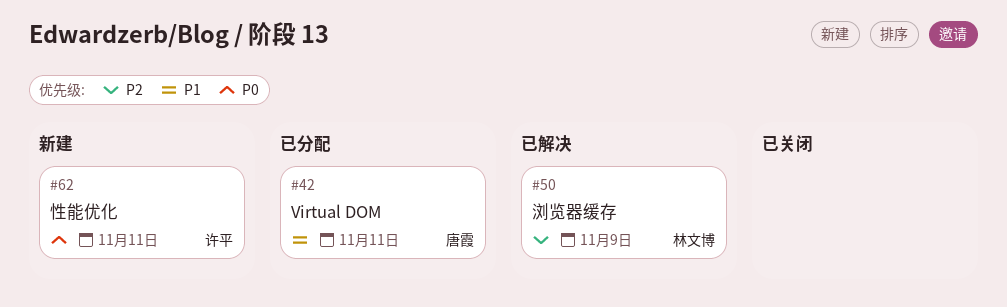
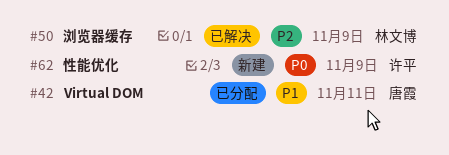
#62, due: Nov 11 -> Nov 9

